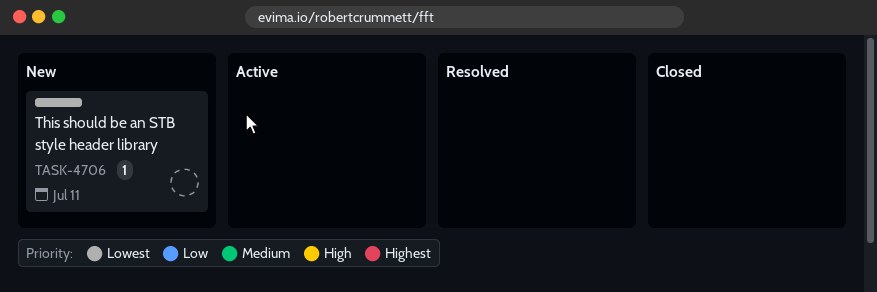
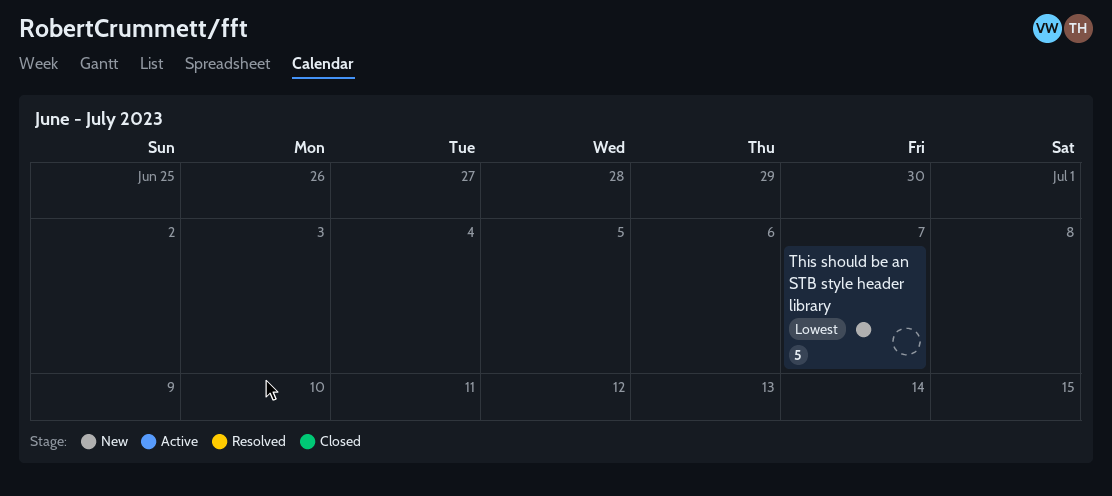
This should be an STB style header library, estimate: 1 -> 5
This should be an STB style header library, due: Jul 11 -> Jul 7

